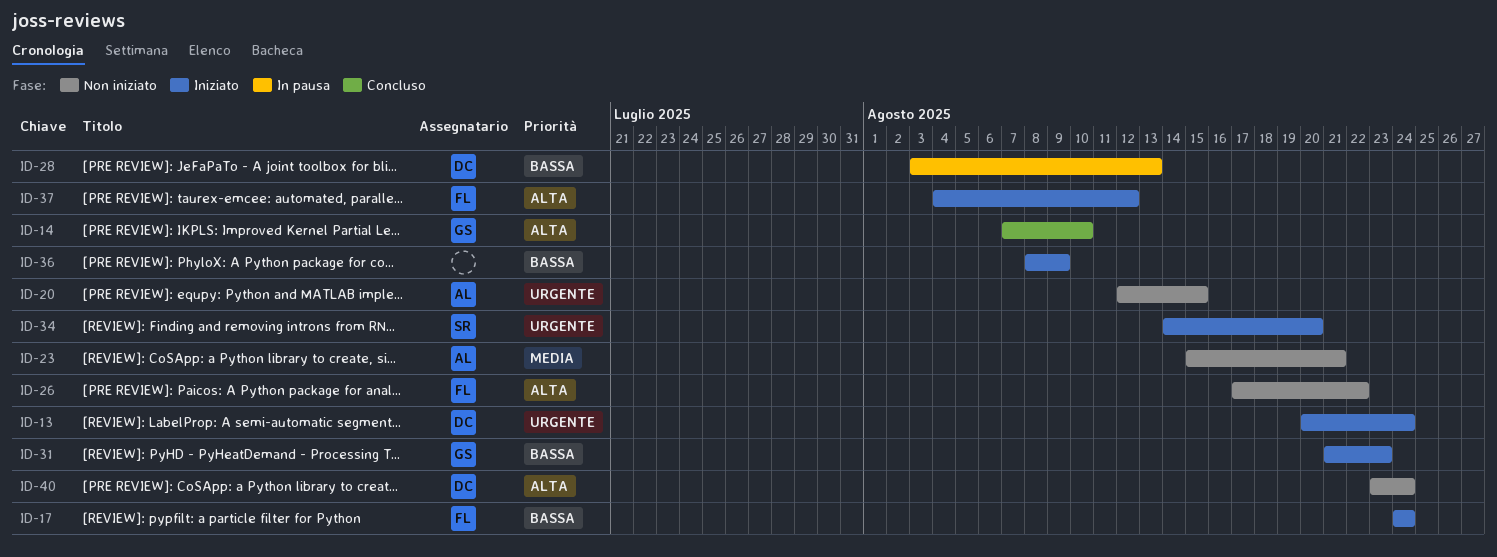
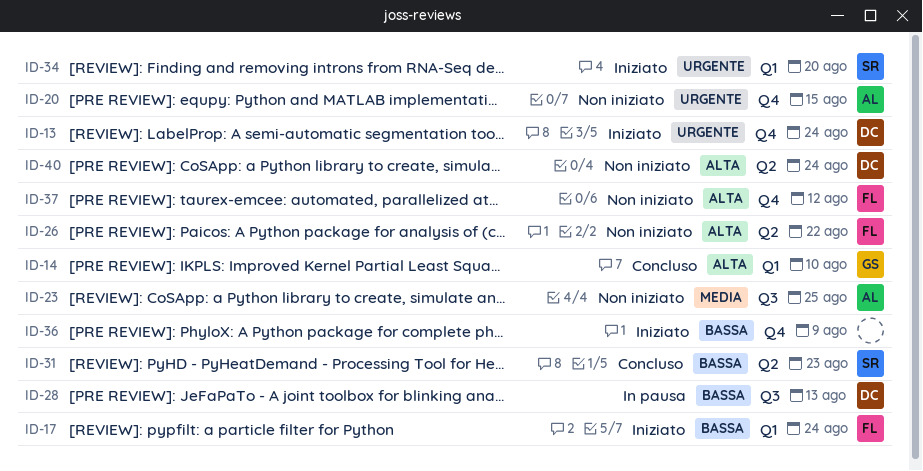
ID-23, due: Aug 21 -> Aug 25
ID-31, status: Iniziato -> Concluso
ID-31, owner: GS -> SR
ID-37, status: Iniziato -> Non iniziato

